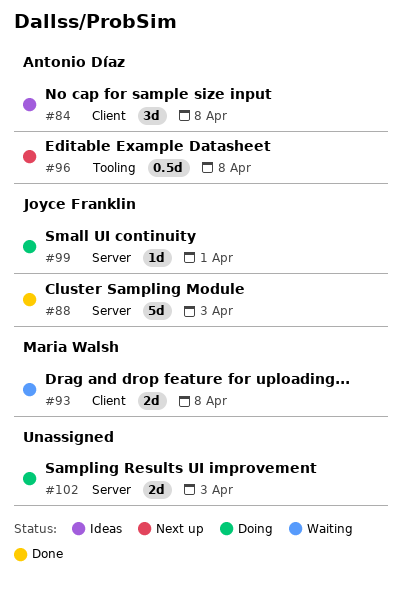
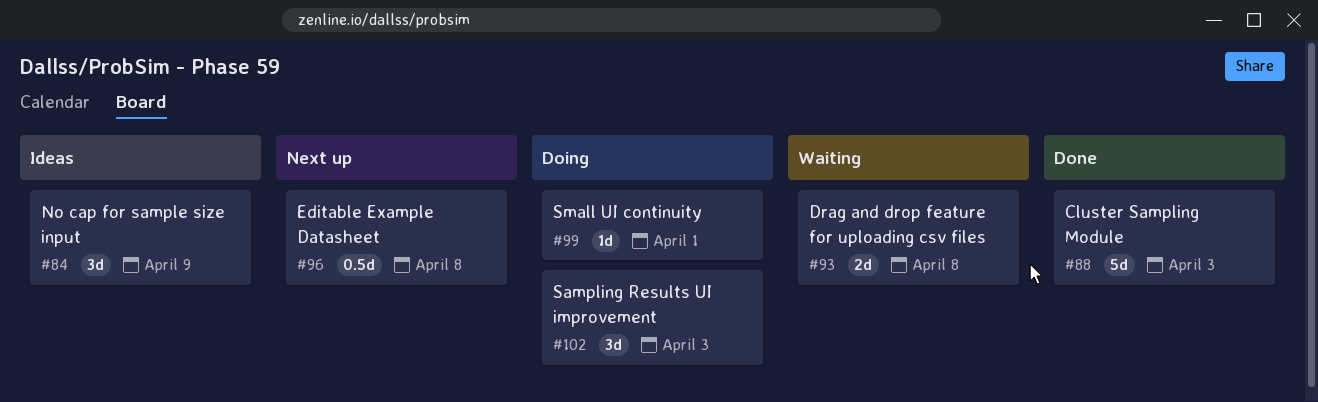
#84, due: Apr 8 -> Apr 9
#102, estimate: 2d -> 3d

